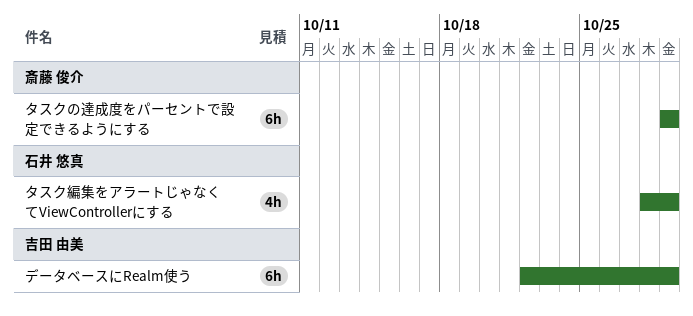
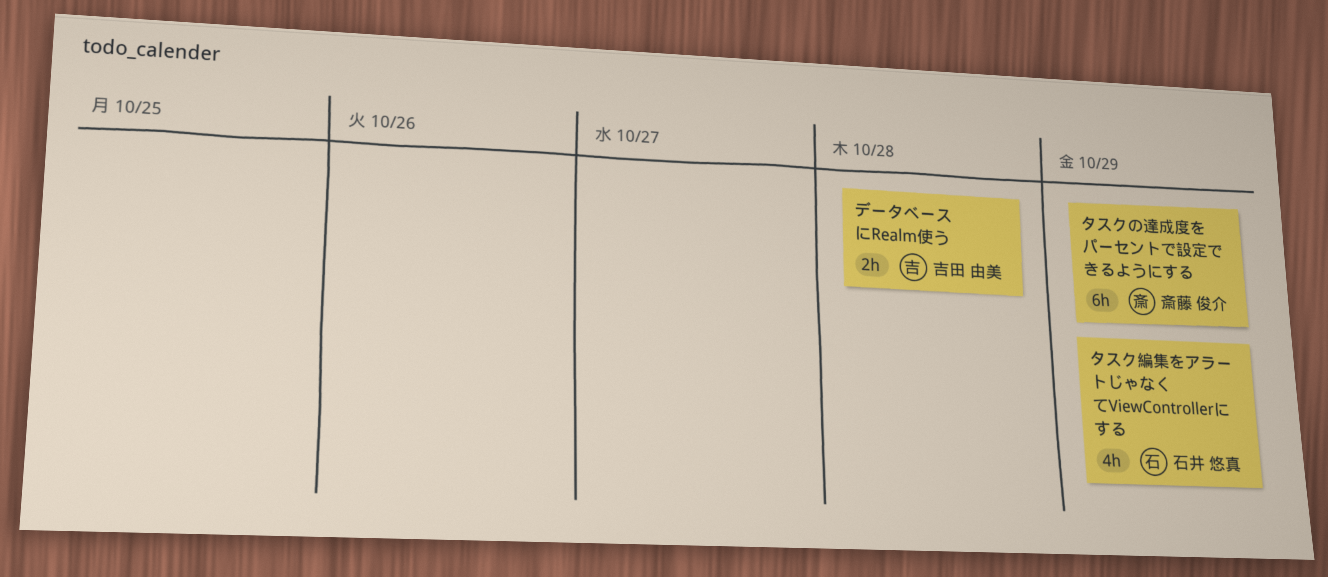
データベースにRealm使う, estimate: 6h -> 2h
データベースにRealm使う, due: Oct 29 -> Oct 28

